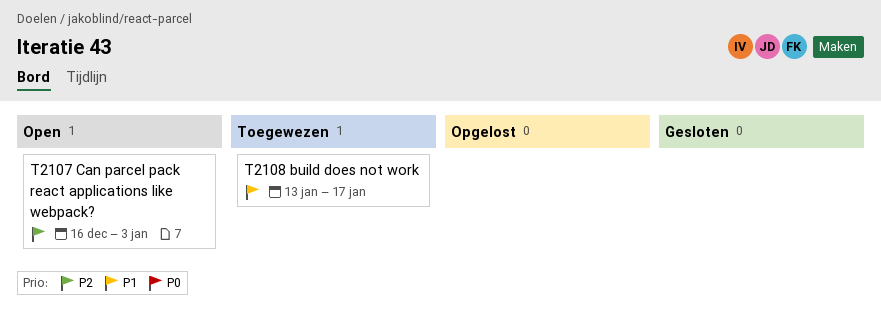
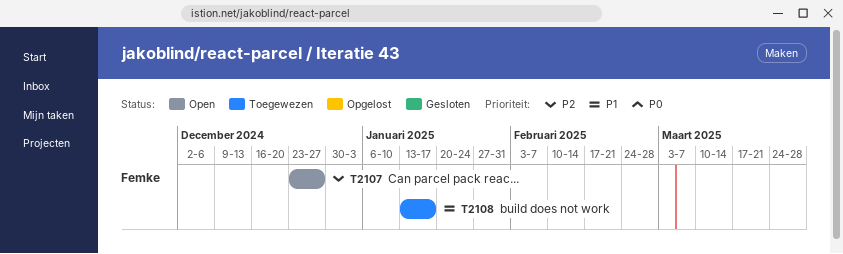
T2107, start: Dec 16 -> Dec 23
T2107, due: Jan 3 -> Dec 27

